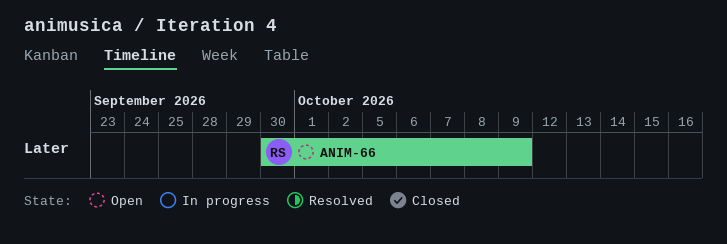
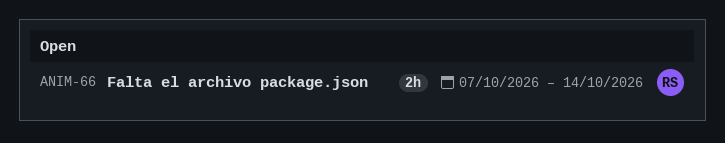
ANIM-66, start: Sep 30 -> Oct 7
ANIM-66, due: Oct 9 -> Oct 14

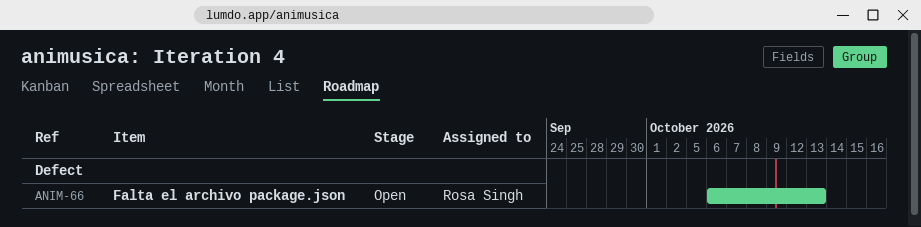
ANIM-66, start: Oct 7 -> Oct 6
ANIM-66, due: Oct 14 -> Oct 13

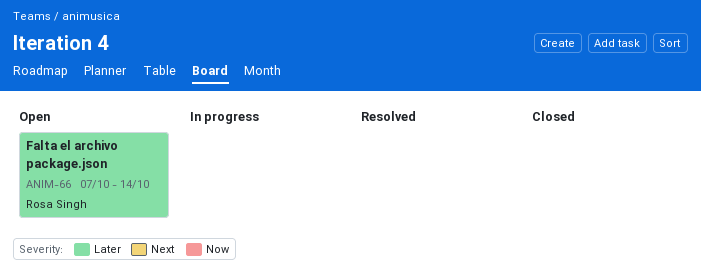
ANIM-66, start: Oct 6 -> Oct 7
ANIM-66, due: Oct 13 -> Oct 14

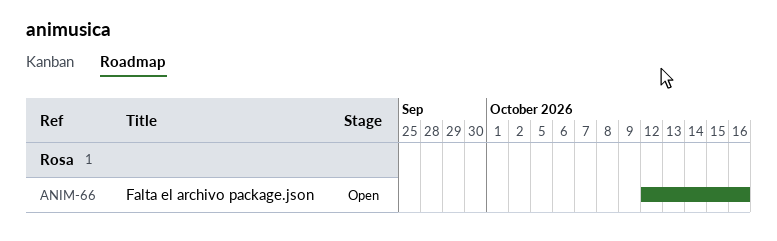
ANIM-66, start: Oct 7 -> Oct 12
ANIM-66, due: Oct 14 -> Oct 16

